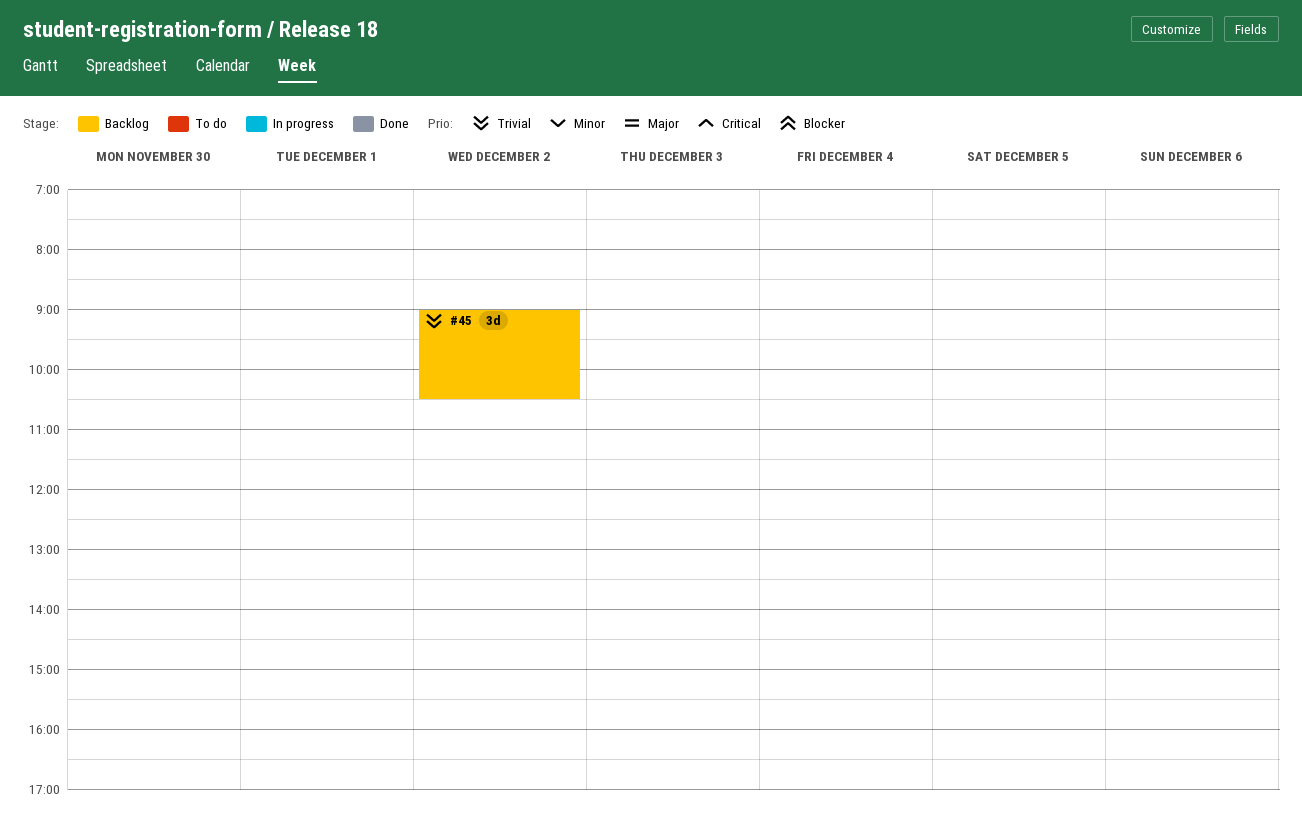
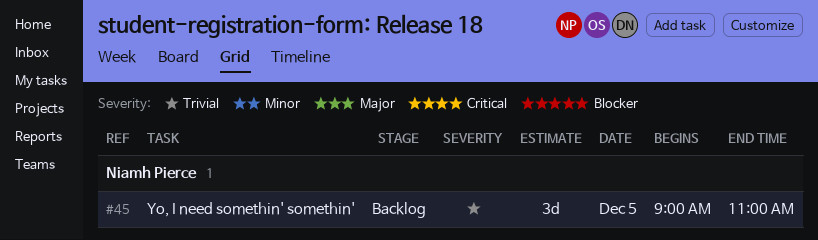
#45, day: Dec 2 -> Dec 5
#45, ends: 10:30 -> 11:00

